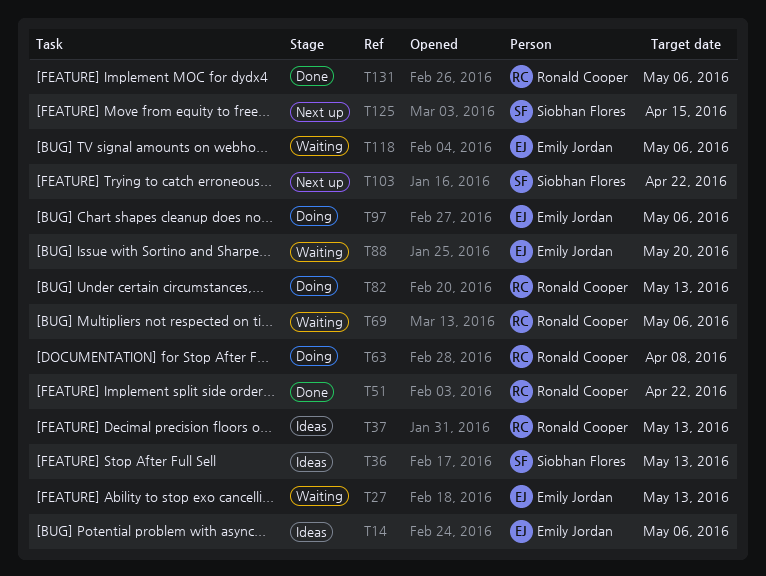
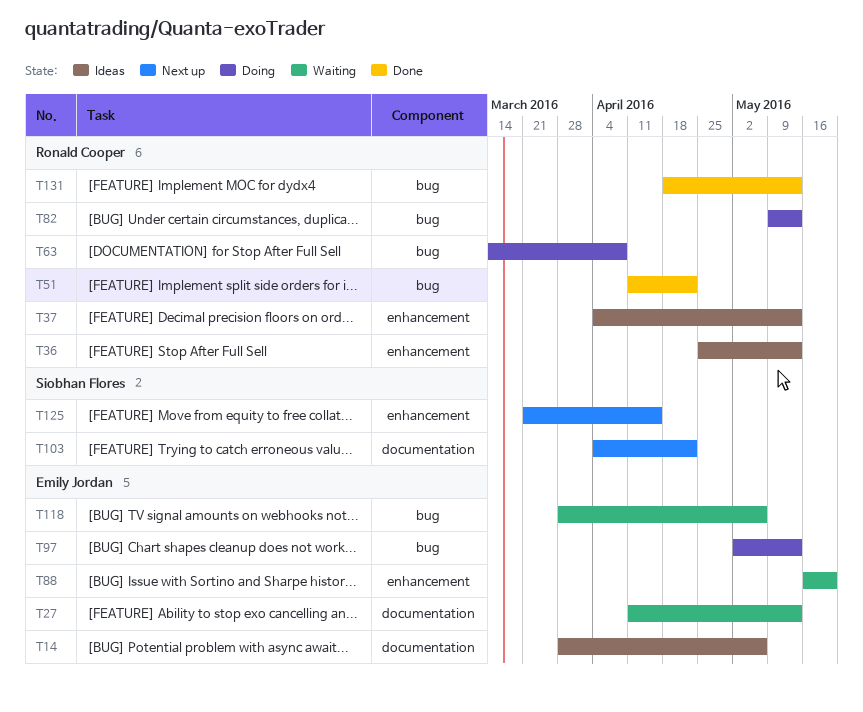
T36, owner: Siobhan Flores -> Ronald Cooper
T69: present -> none
T97, due: May 6 -> May 13
T131, due: May 6 -> May 13

